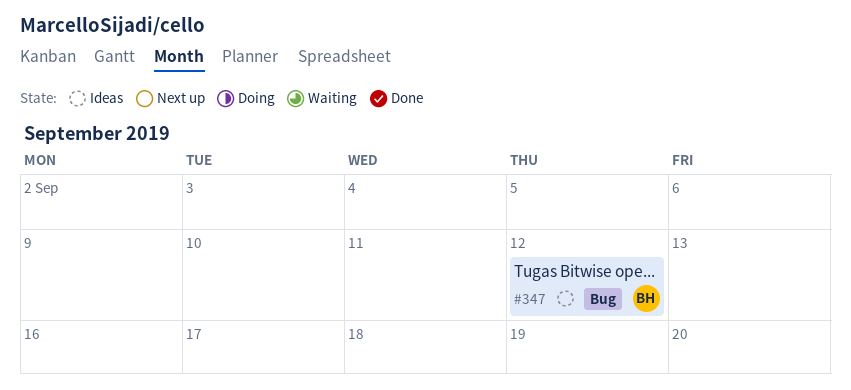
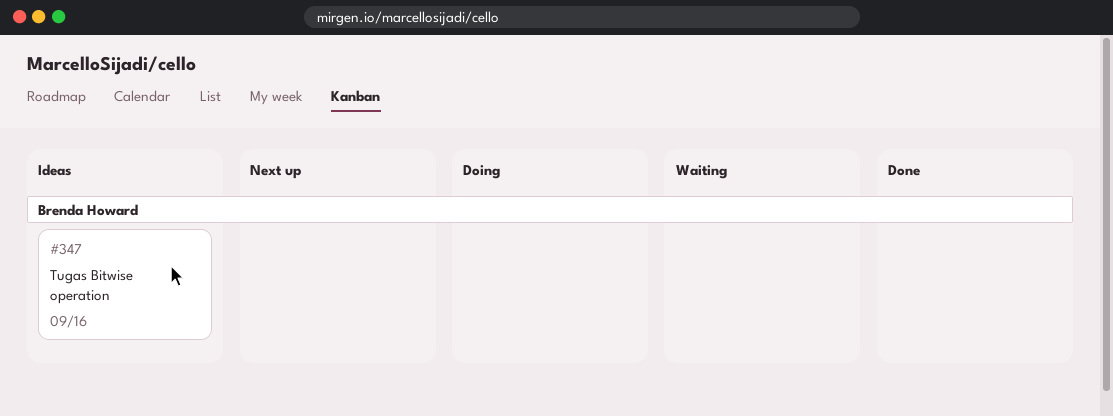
#347, due: Sep 12 -> Sep 16

